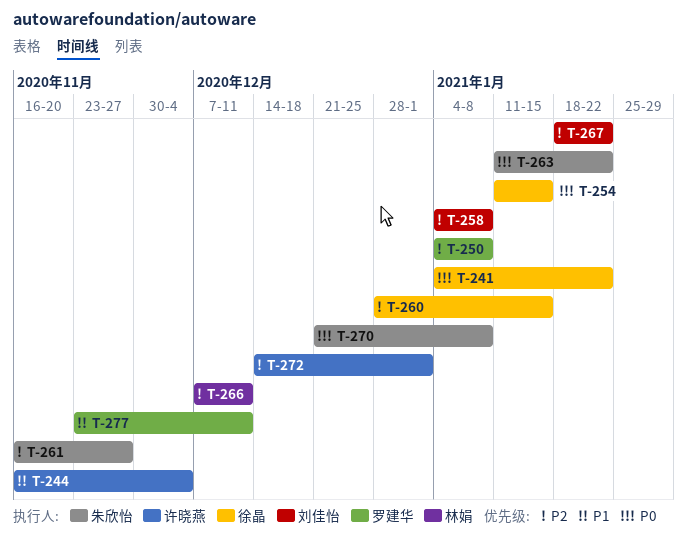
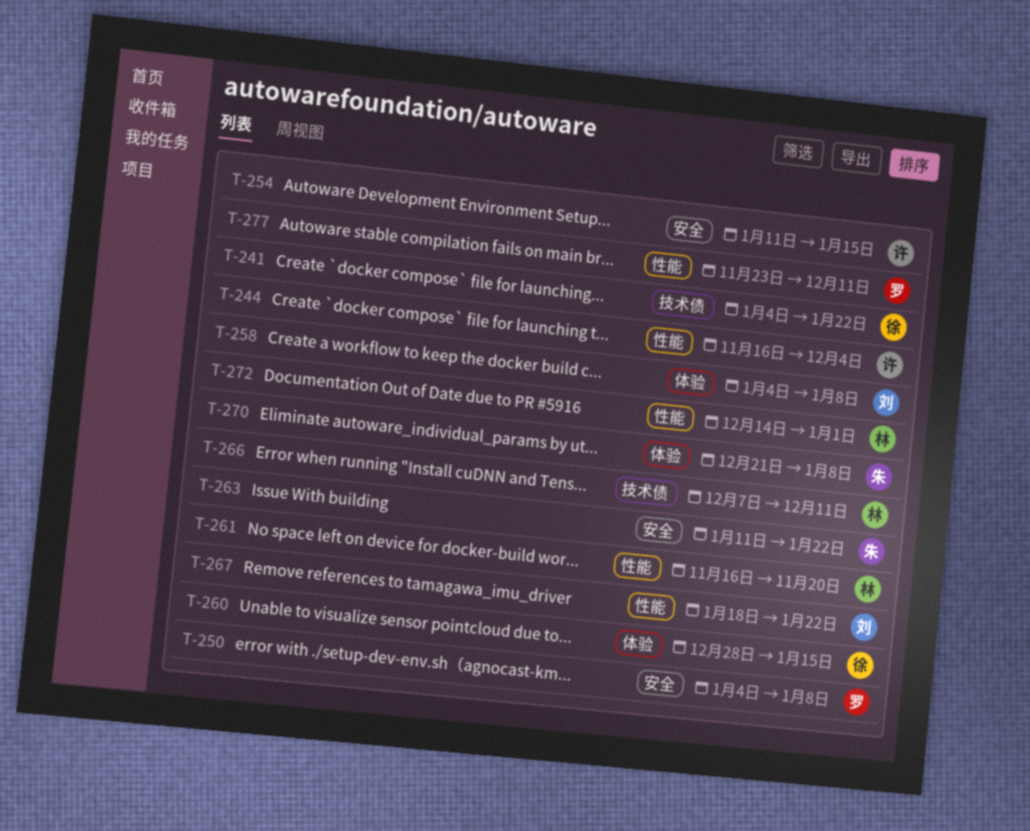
T-254, owner: 徐晶 -> 许晓燕
T-261, owner: 朱欣怡 -> 林娟
T-261, due: Nov 27 -> Nov 20
T-272, owner: 许晓燕 -> 林娟

